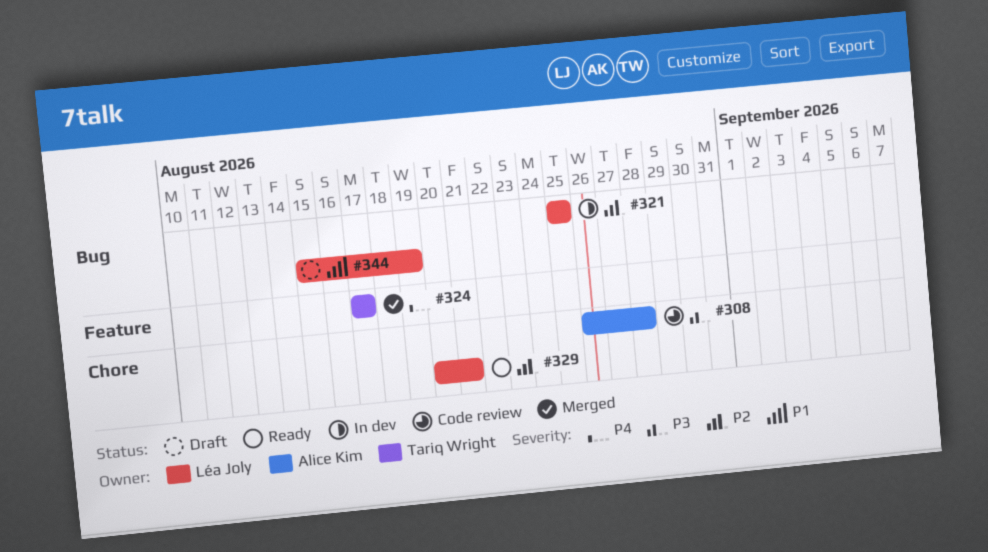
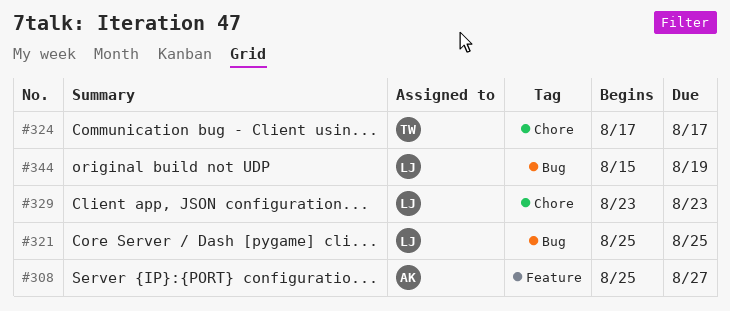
#308, label: Chore -> Feature
#308, start: Aug 26 -> Aug 25
#308, due: Aug 28 -> Aug 27
#324, label: Feature -> Chore
#329, start: Aug 20 -> Aug 23
#329, due: Aug 21 -> Aug 23

